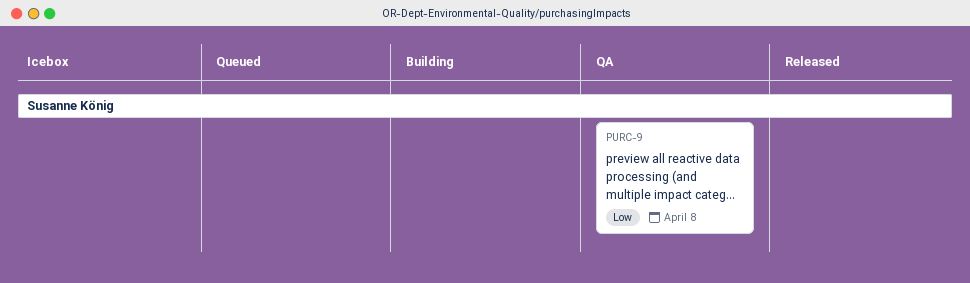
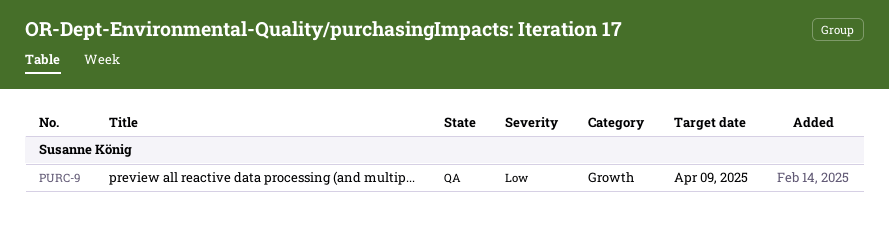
PURC-9, due: Apr 8 -> Apr 9

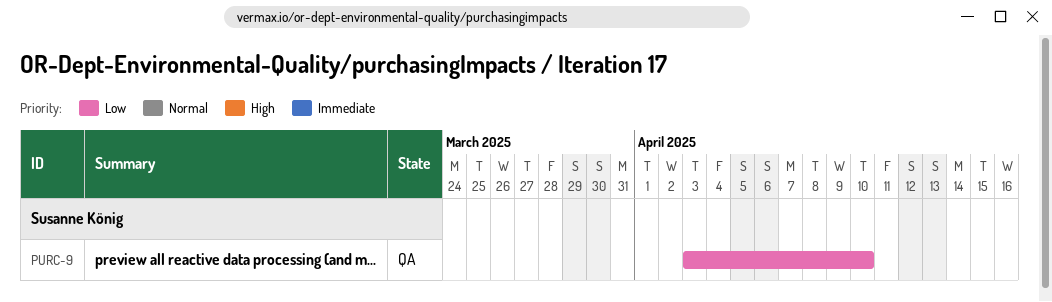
PURC-9, due: Apr 9 -> Apr 10

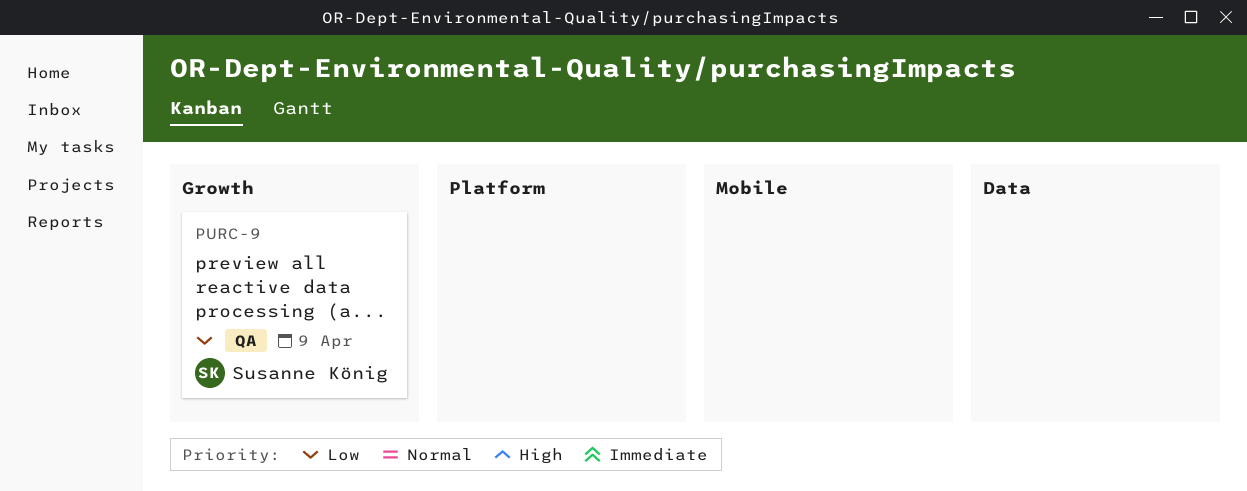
PURC-9, due: Apr 10 -> Apr 9

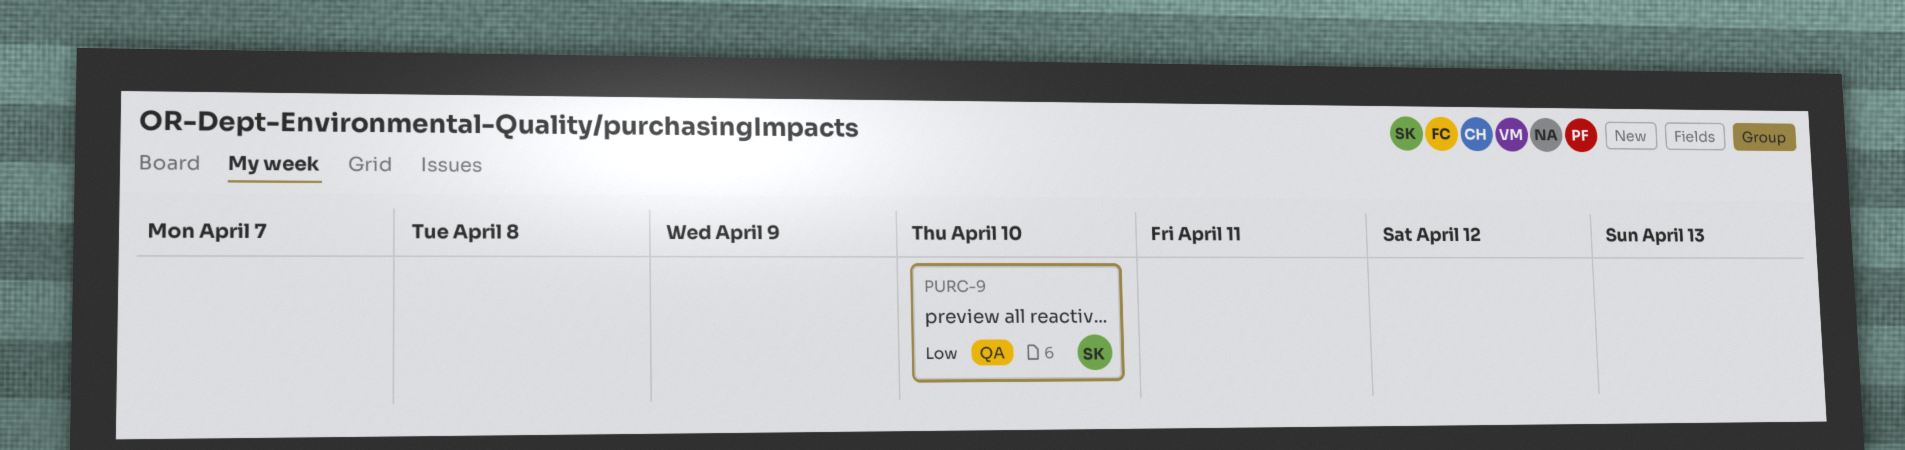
PURC-9, due: Apr 9 -> Apr 10

